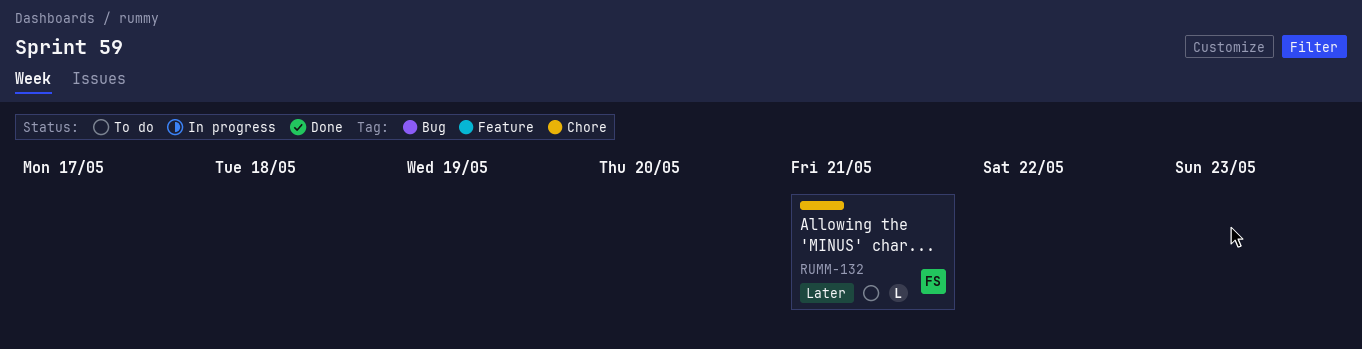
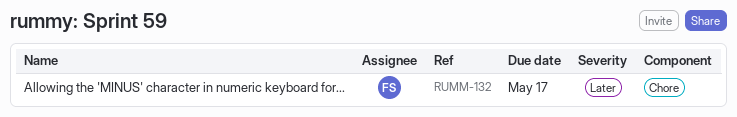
RUMM-132, due: May 21 -> May 17

